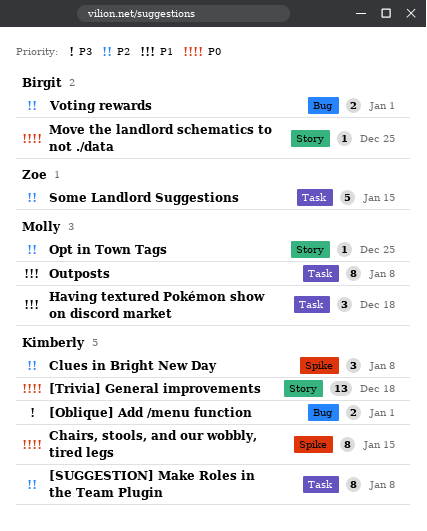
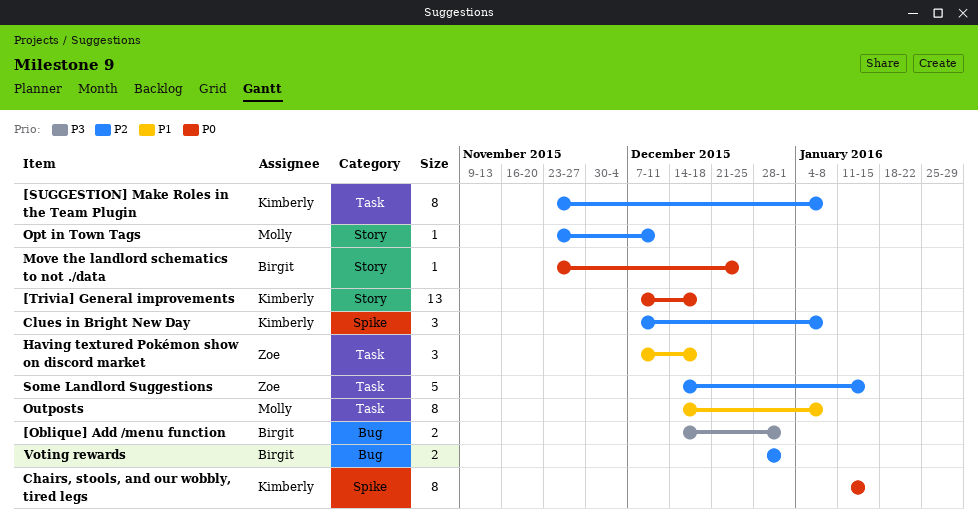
[Oblique] Add /menu function, owner: Kimberly -> Birgit
Having textured Pokémon show on discord market, owner: Molly -> Zoe
Opt in Town Tags, due: Dec 25 -> Dec 11

